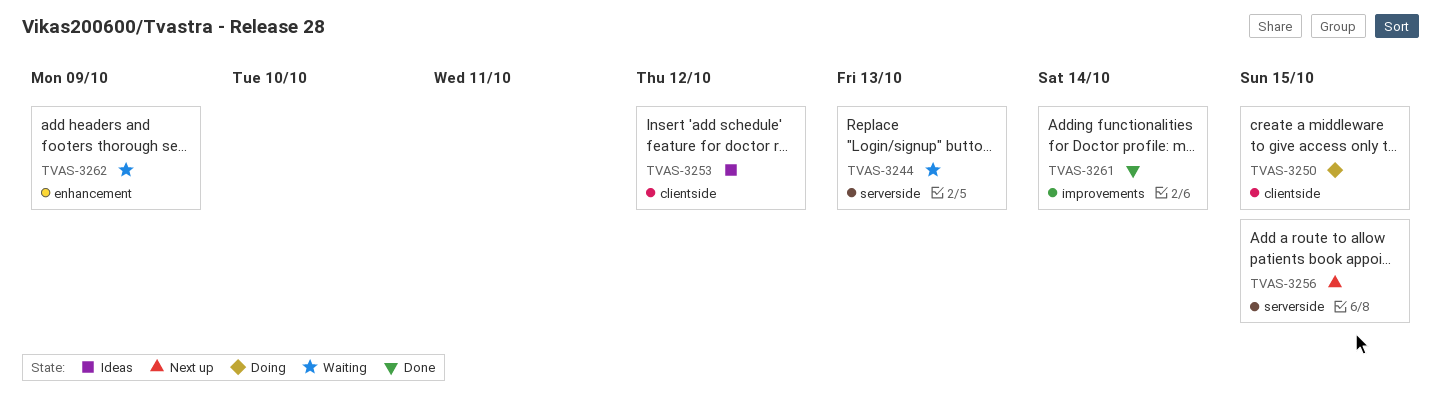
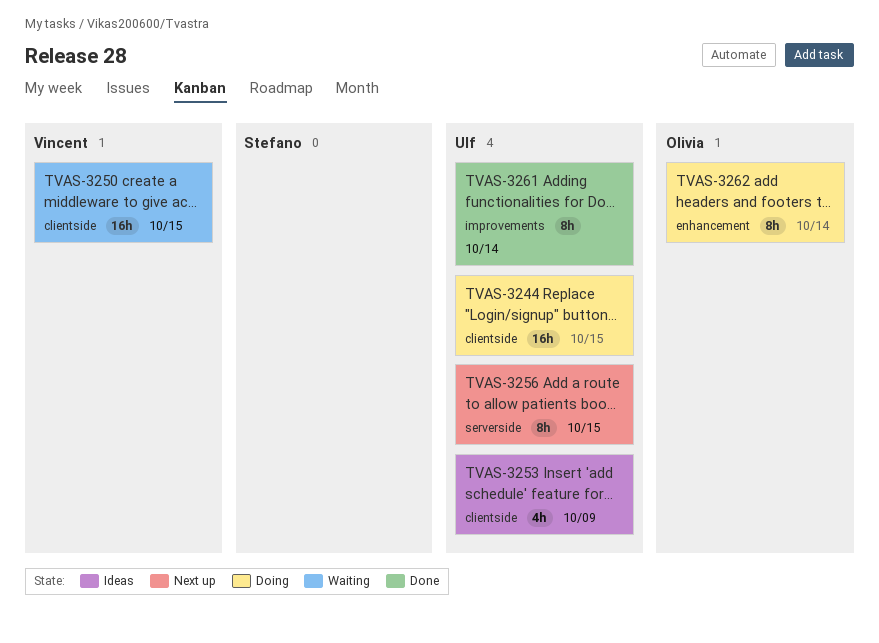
TVAS-3244, status: Waiting -> Doing
TVAS-3244, label: serverside -> clientside
TVAS-3244, due: Oct 13 -> Oct 15
TVAS-3250, status: Doing -> Waiting
TVAS-3253, due: Oct 12 -> Oct 9
TVAS-3262, status: Waiting -> Doing
TVAS-3262, due: Oct 9 -> Oct 14

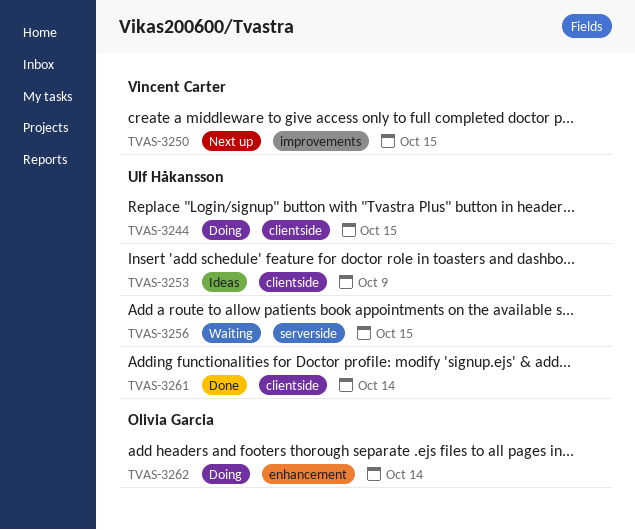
TVAS-3250, status: Waiting -> Next up
TVAS-3250, label: clientside -> improvements
TVAS-3256, status: Next up -> Waiting
TVAS-3261, label: improvements -> clientside

